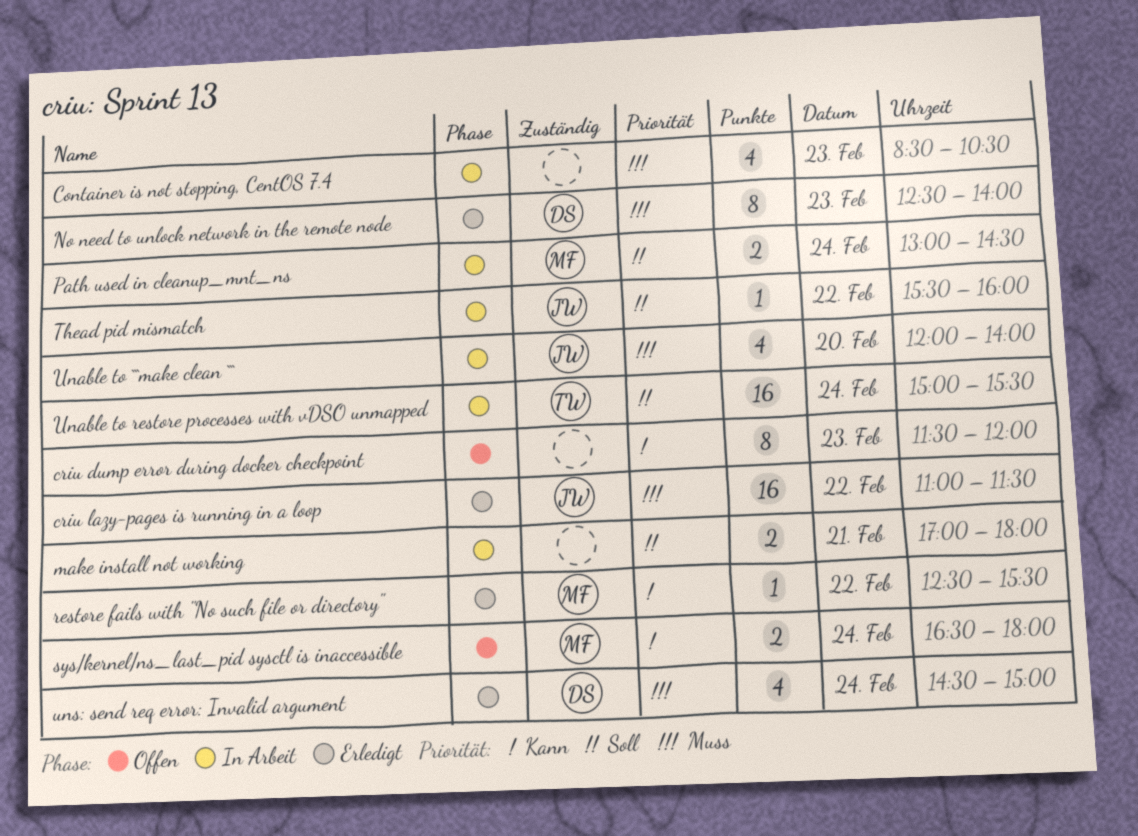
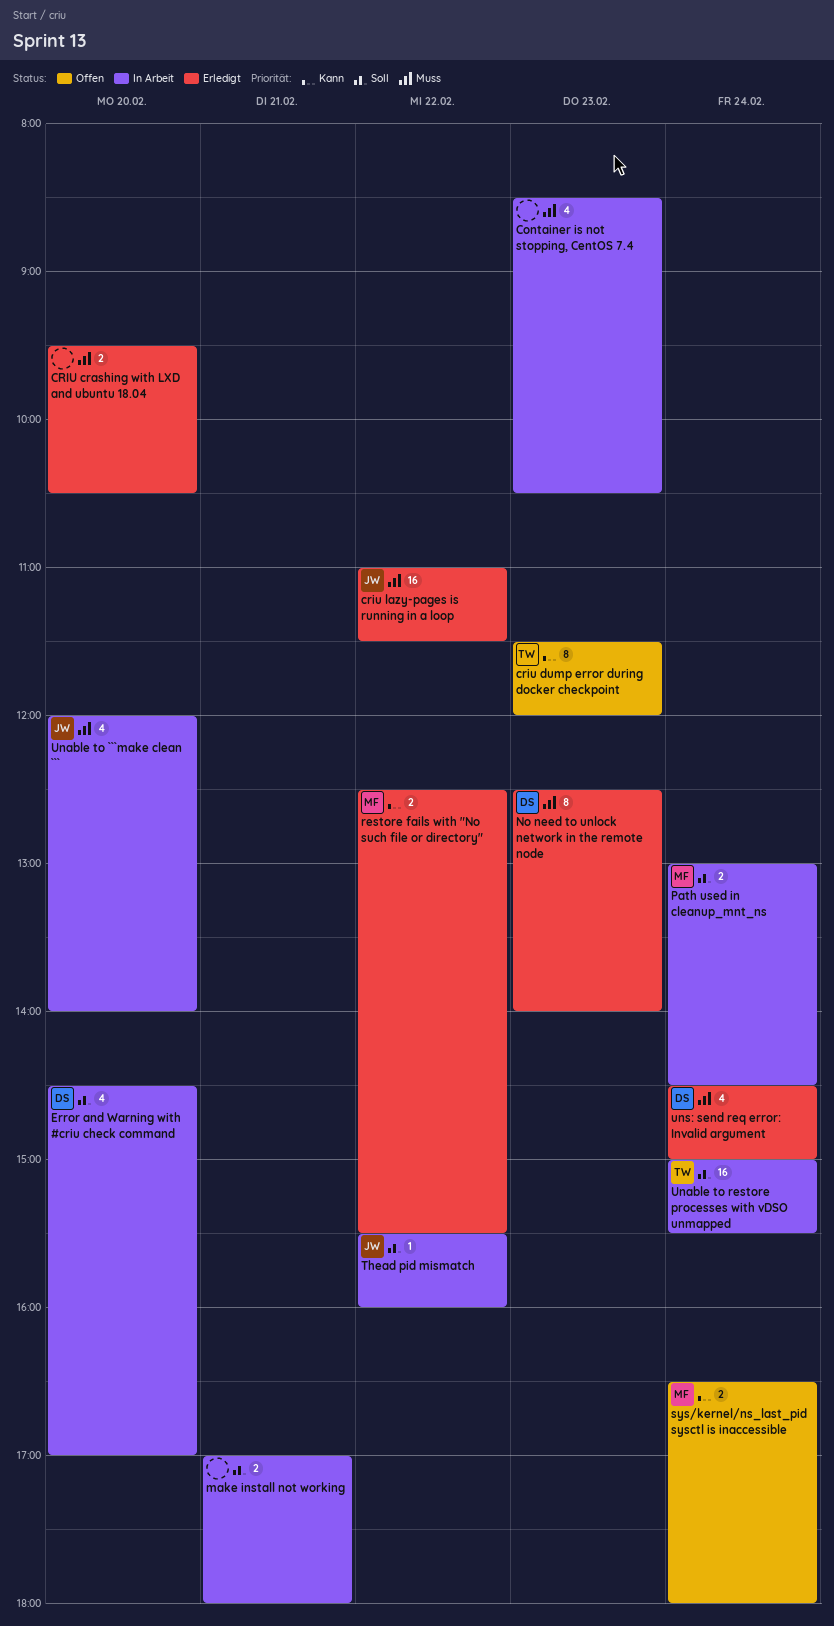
CRIU crashing with LXD and ubuntu 18.04: none -> present
criu dump error during docker checkpoint, owner: none -> TW
Error and Warning with #criu check command: none -> present
restore fails with "No such file or directory", estimate: 1 -> 2

